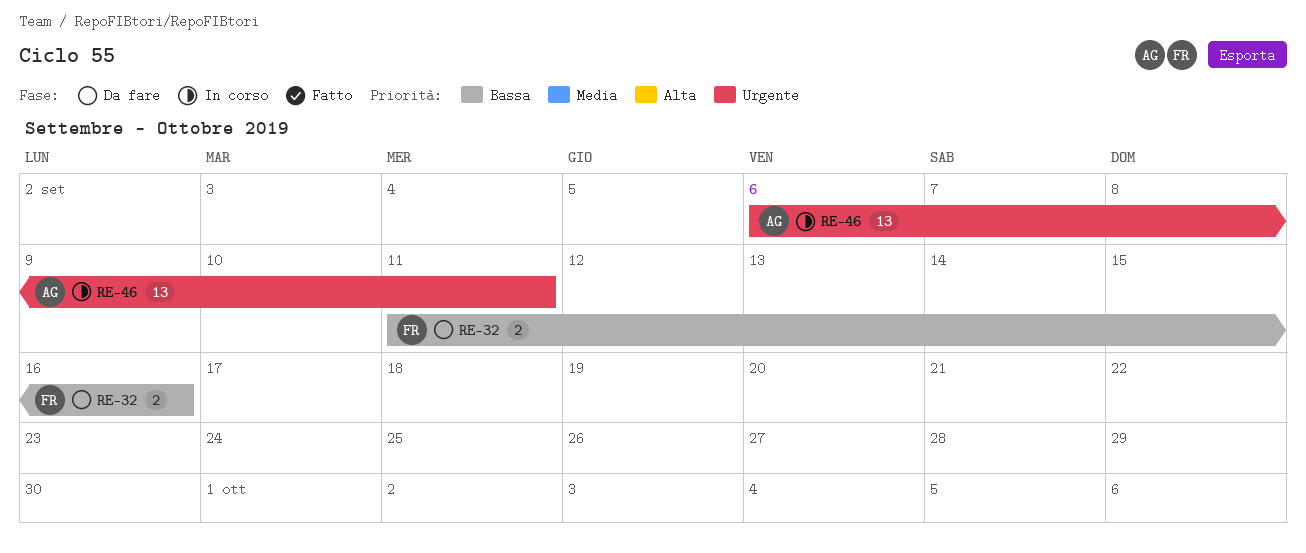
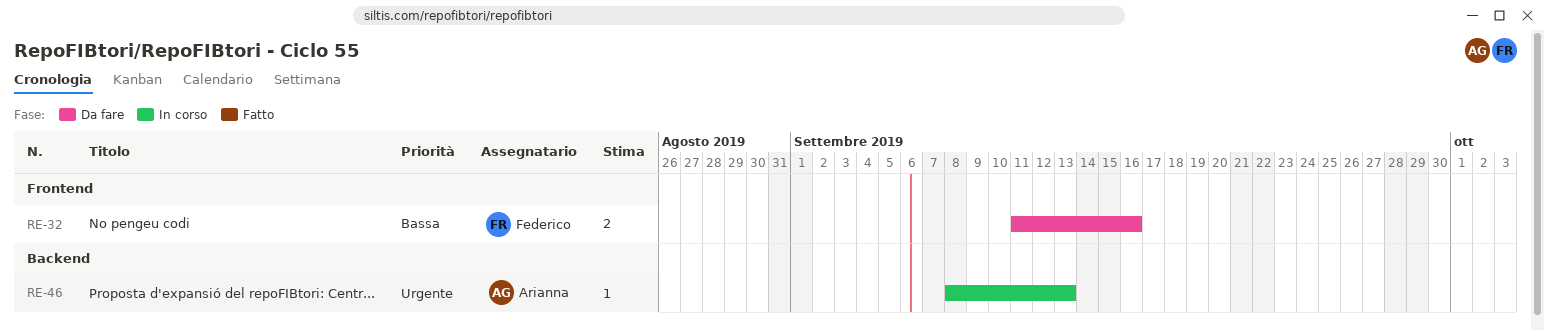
RE-46, estimate: 13 -> 1
RE-46, start: Sep 6 -> Sep 8
RE-46, due: Sep 11 -> Sep 13

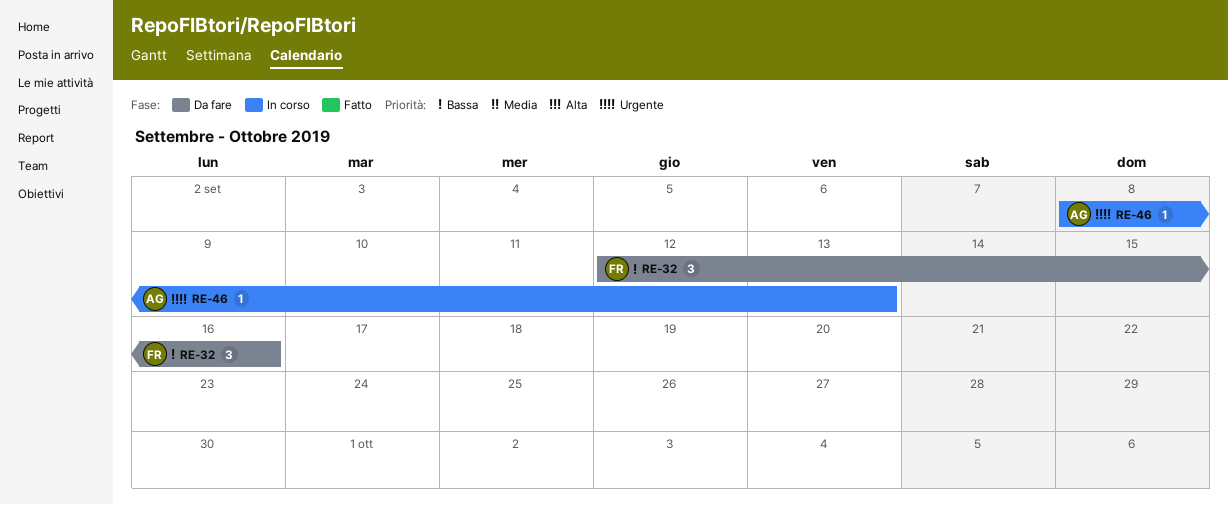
RE-32, estimate: 2 -> 3
RE-32, start: Sep 11 -> Sep 12

